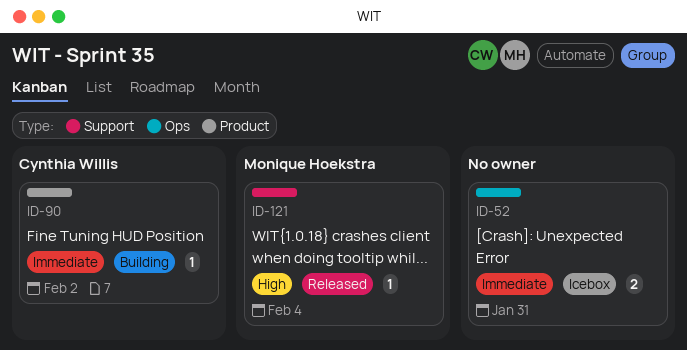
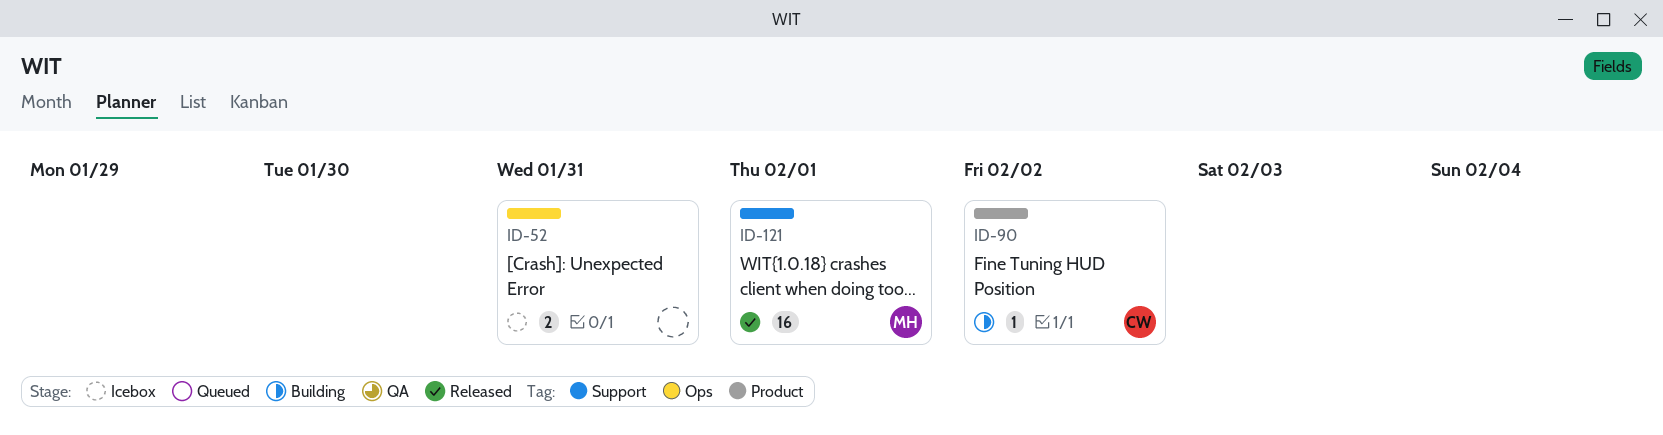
ID-121, estimate: 1 -> 16
ID-121, due: Feb 4 -> Feb 1

